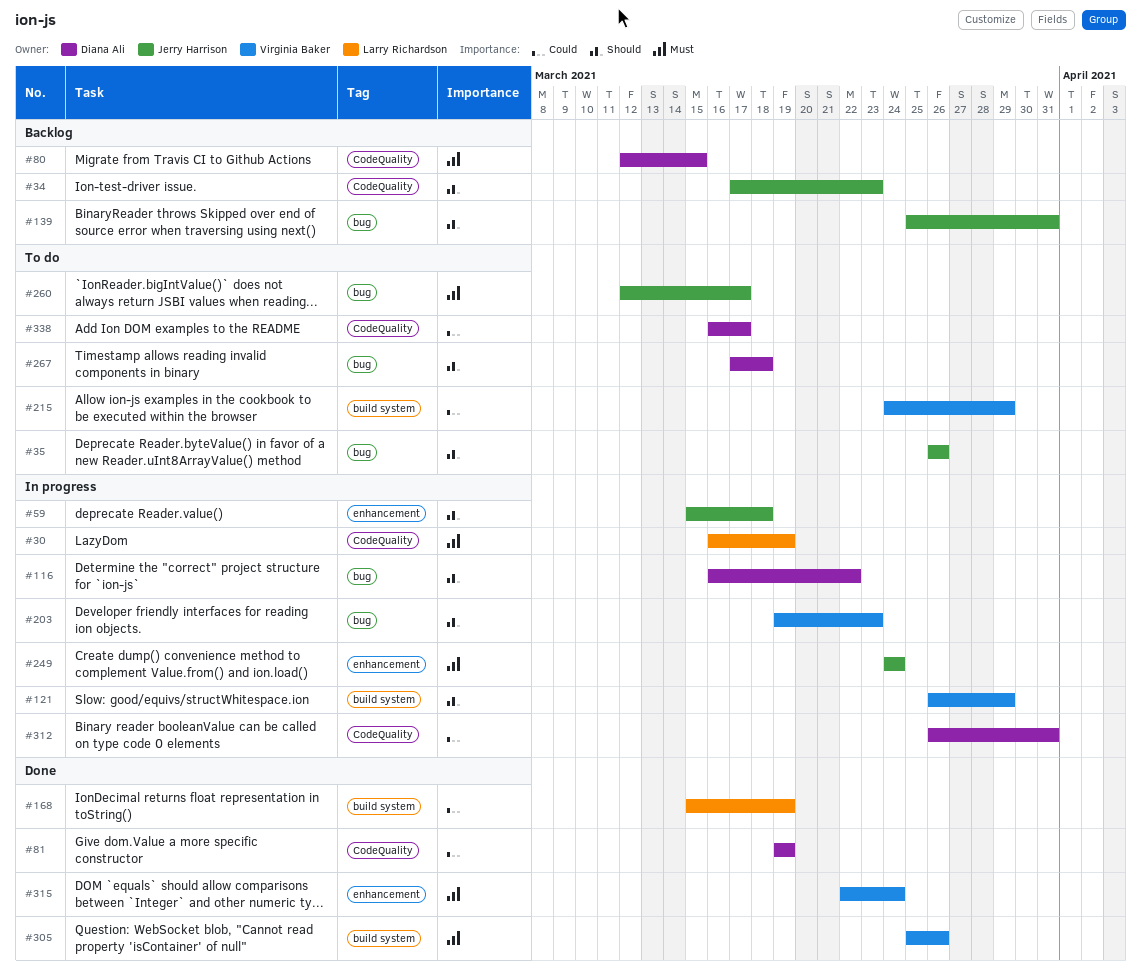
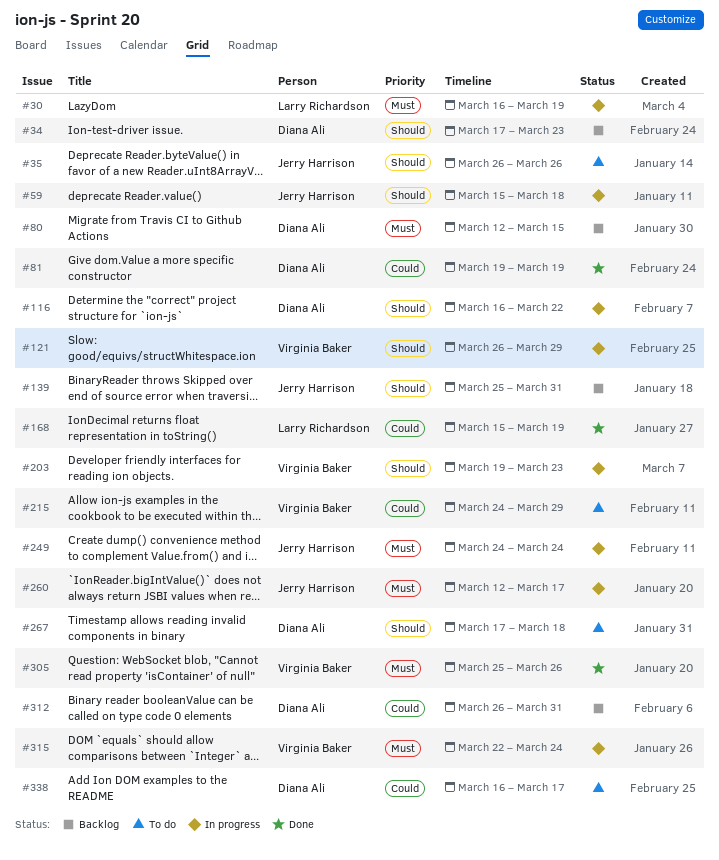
#34, owner: Jerry Harrison -> Diana Ali
#260, status: To do -> In progress
#312, status: In progress -> Backlog
#315, status: Done -> In progress

